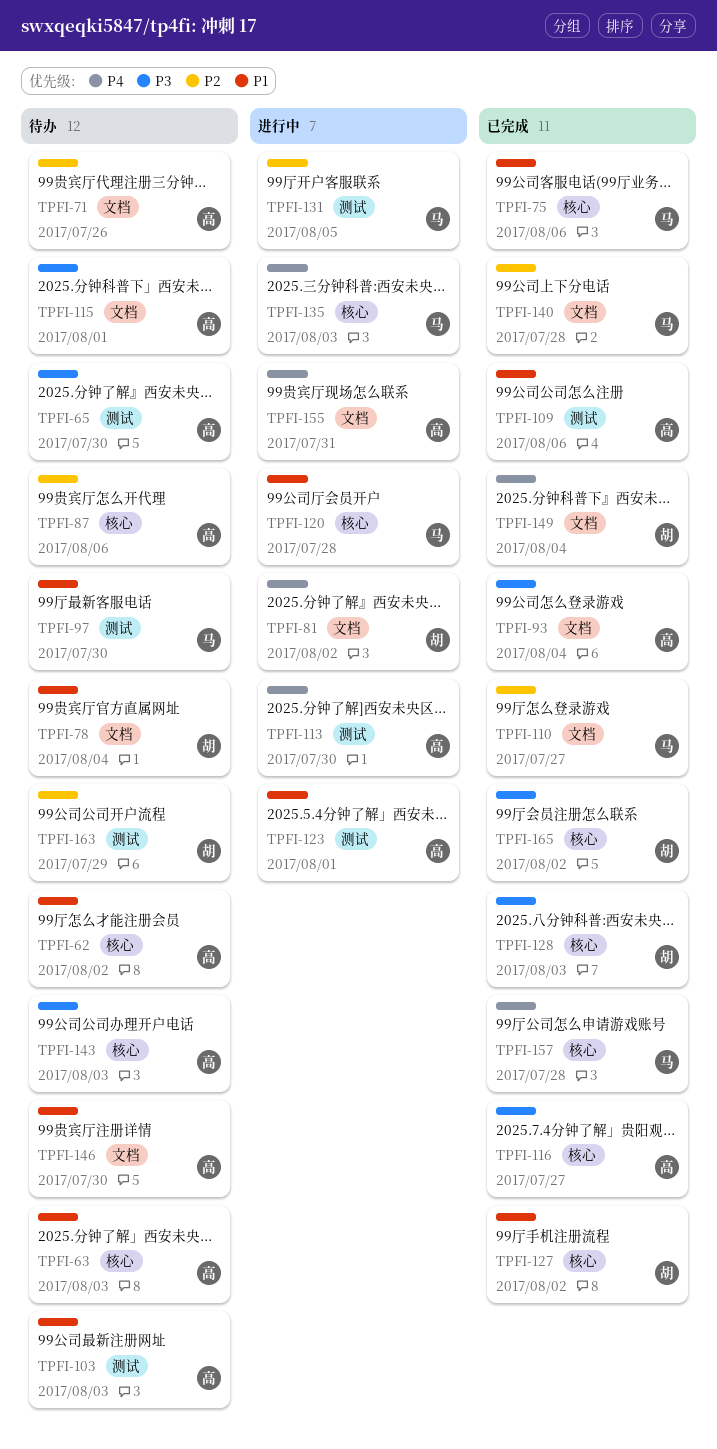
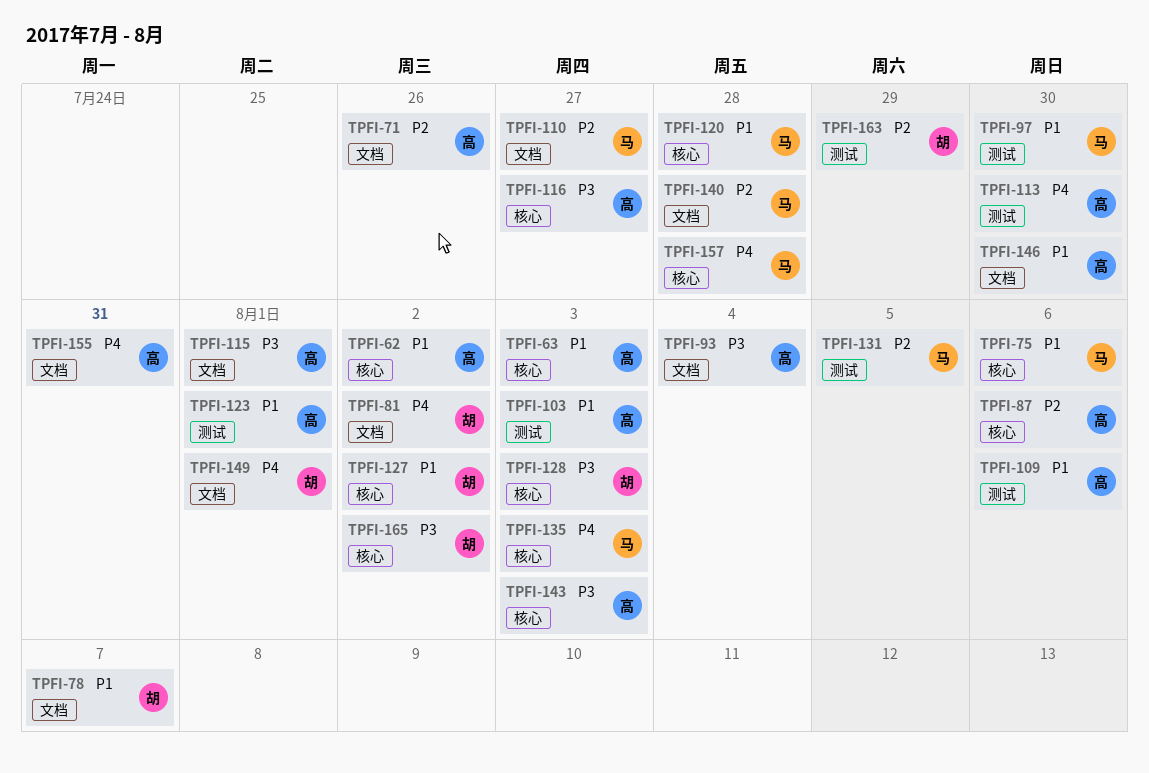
TPFI-65: present -> none
TPFI-78, due: Aug 4 -> Aug 7
TPFI-149, due: Aug 4 -> Aug 1

